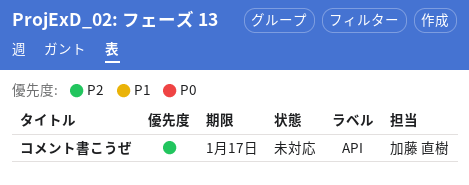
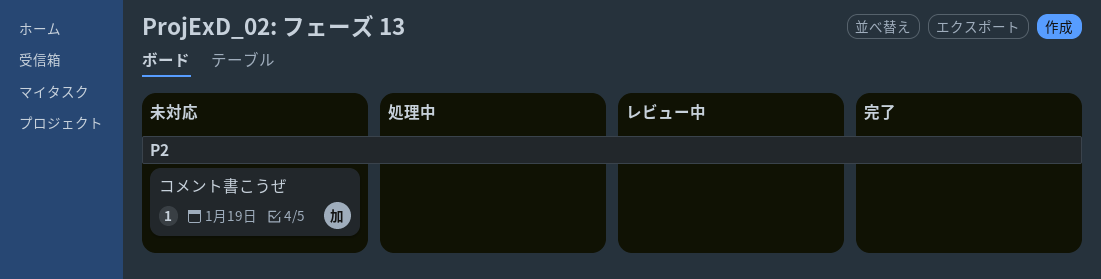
コメント書こうぜ, due: Jan 17 -> Jan 19

